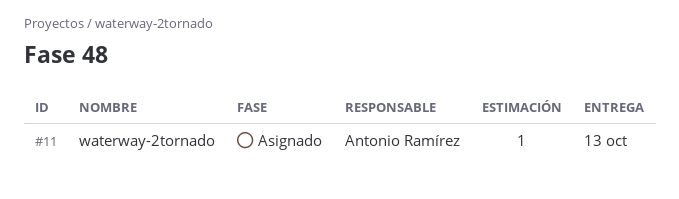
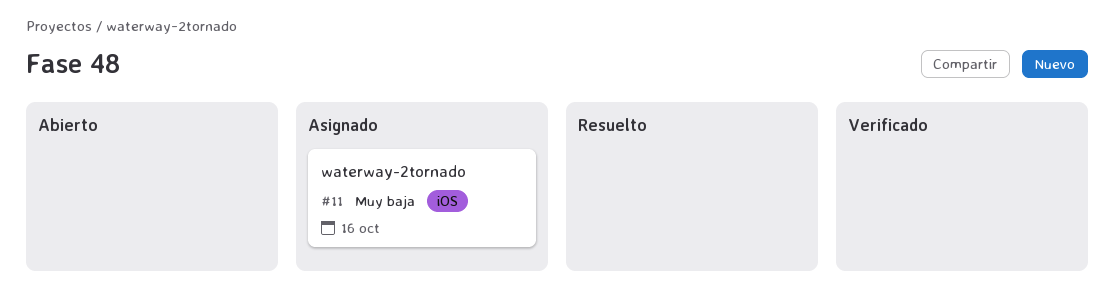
#11, due: Oct 13 -> Oct 16

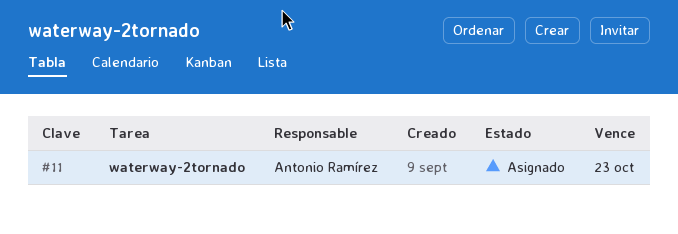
#11, due: Oct 16 -> Oct 23

